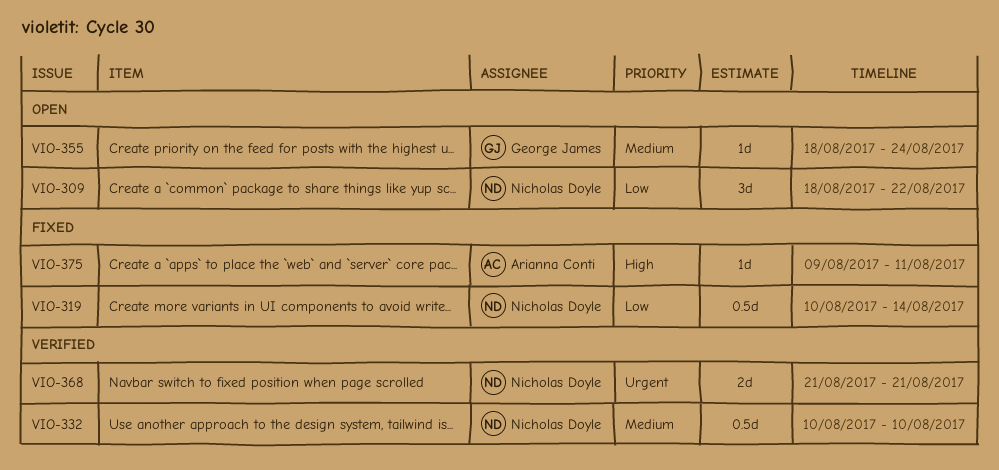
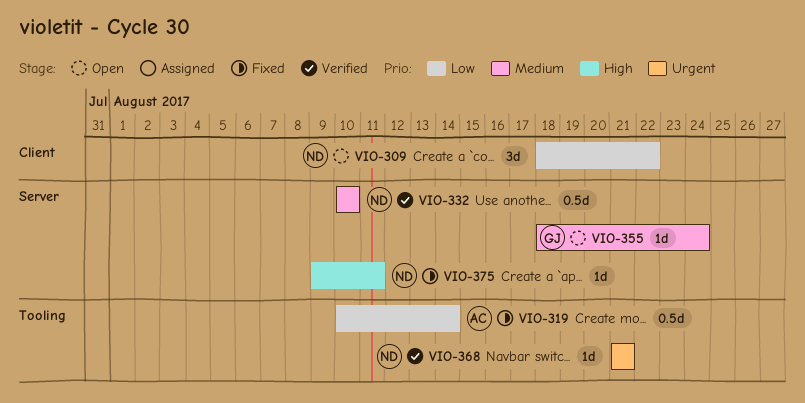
VIO-319, owner: Nicholas Doyle -> Arianna Conti
VIO-368, estimate: 2d -> 1d
VIO-375, owner: Arianna Conti -> Nicholas Doyle

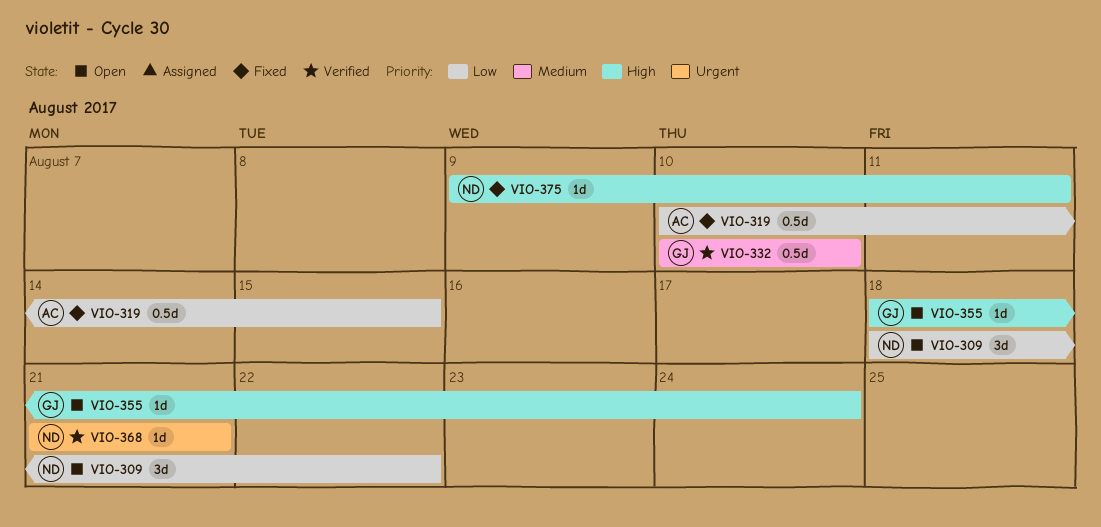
VIO-319, due: Aug 14 -> Aug 15
VIO-332, owner: ND -> GJ
VIO-355, priority: Medium -> High

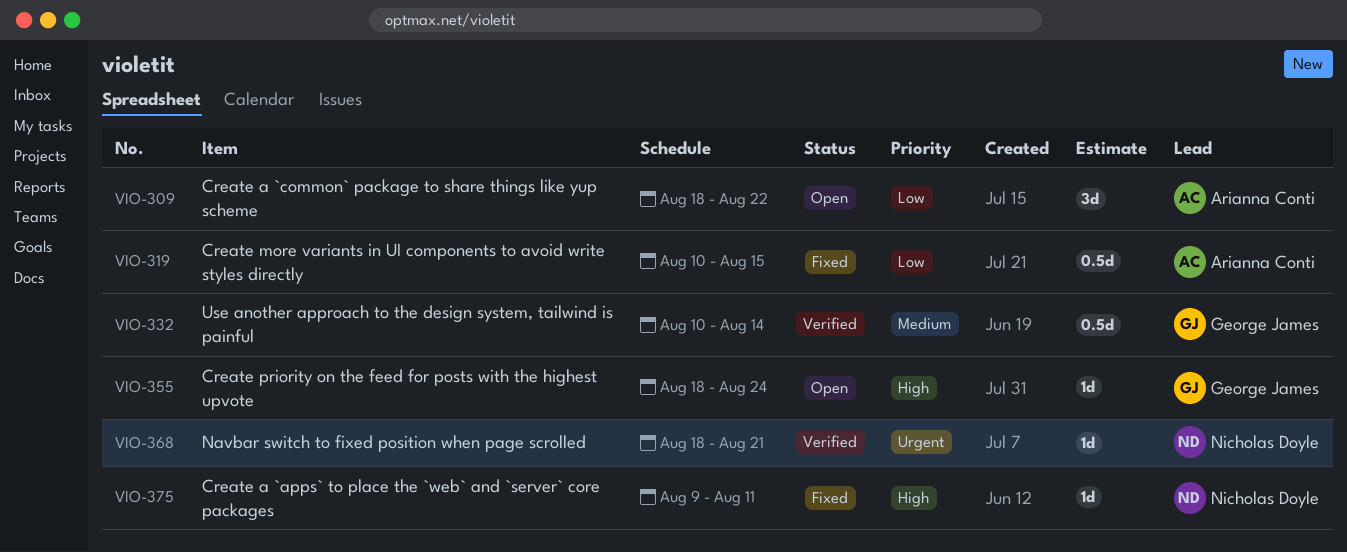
VIO-309, owner: Nicholas Doyle -> Arianna Conti
VIO-332, due: Aug 10 -> Aug 14
VIO-368, start: Aug 21 -> Aug 18

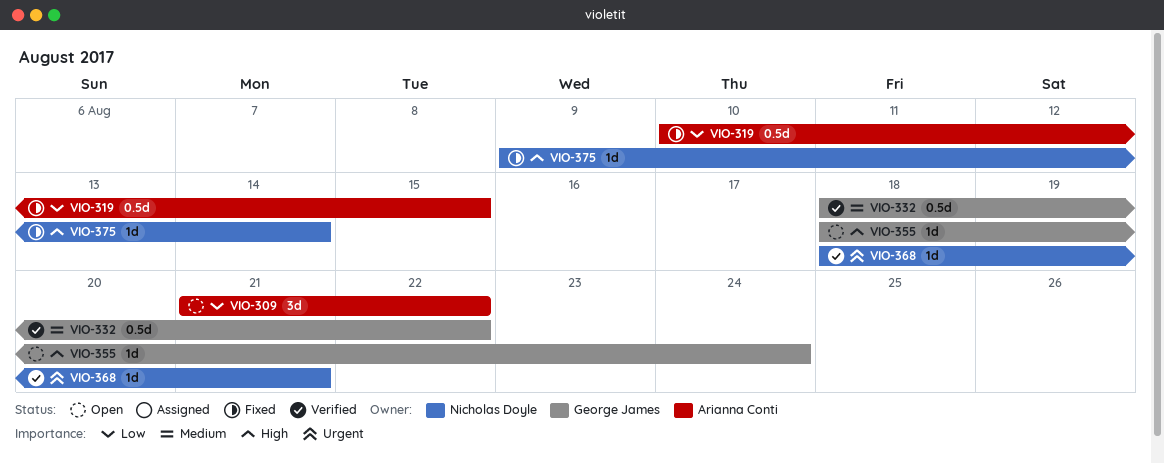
VIO-309, start: Aug 18 -> Aug 21
VIO-332, start: Aug 10 -> Aug 18
VIO-332, due: Aug 14 -> Aug 22
VIO-375, due: Aug 11 -> Aug 14

